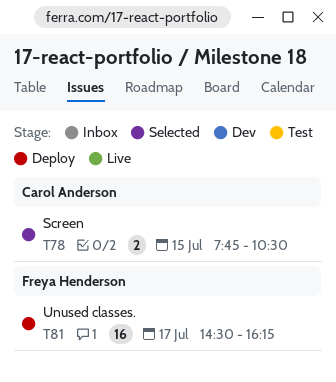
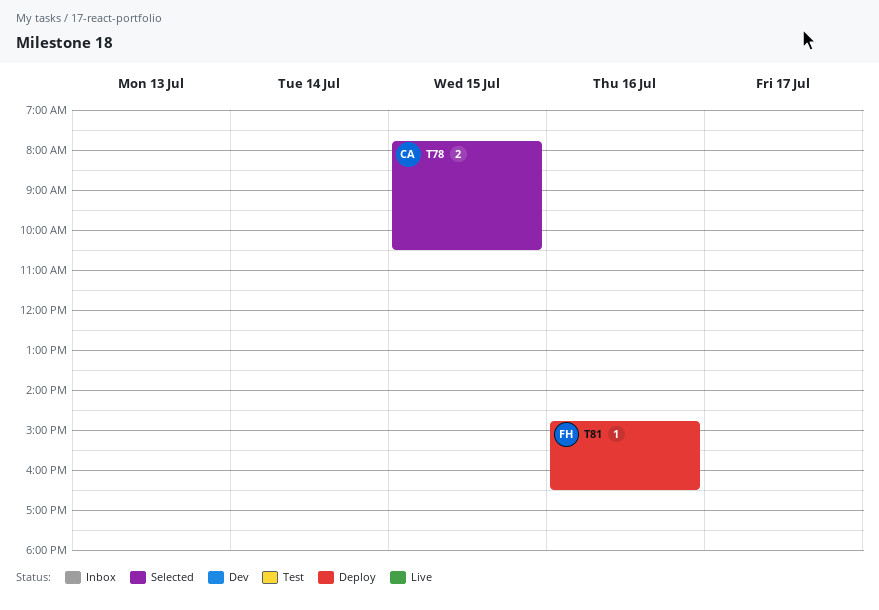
T81, estimate: 16 -> 1
T81, day: Jul 17 -> Jul 16
T81, begins: 14:30 -> 14:45
T81, ends: 16:15 -> 16:30

